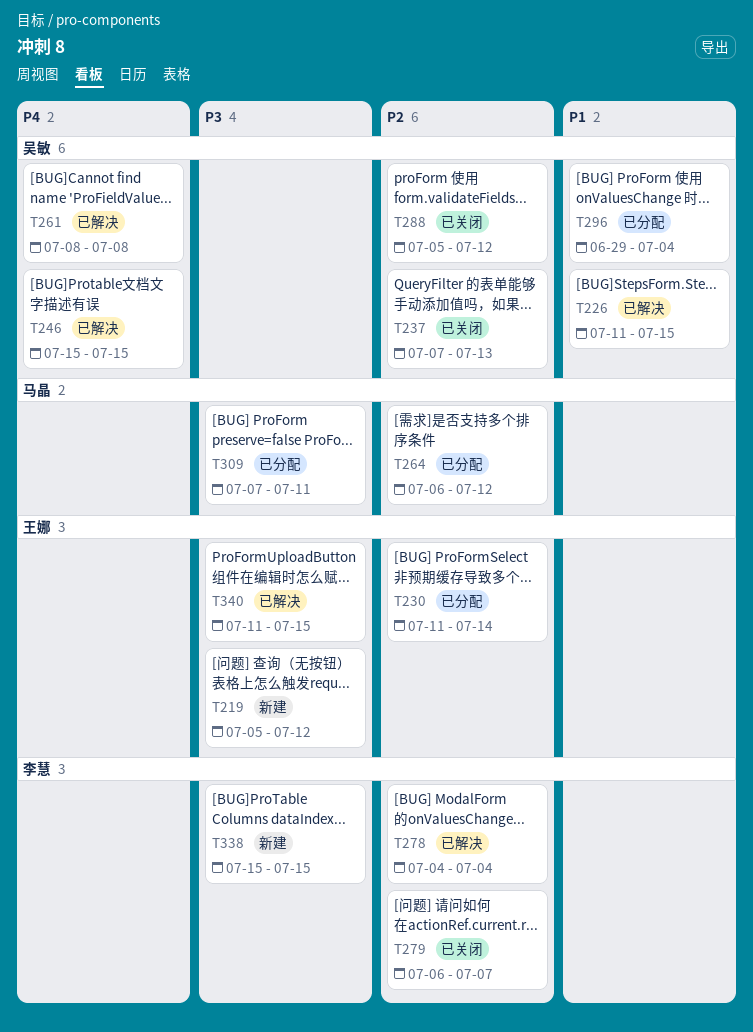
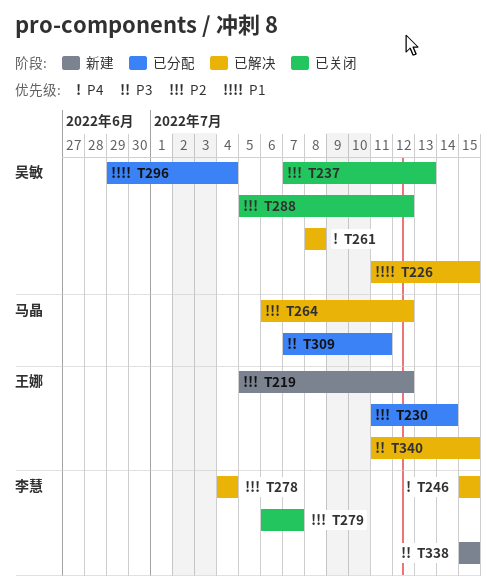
T219, priority: P3 -> P2
T246, owner: 吴敏 -> 李慧
T264, status: 已分配 -> 已解决

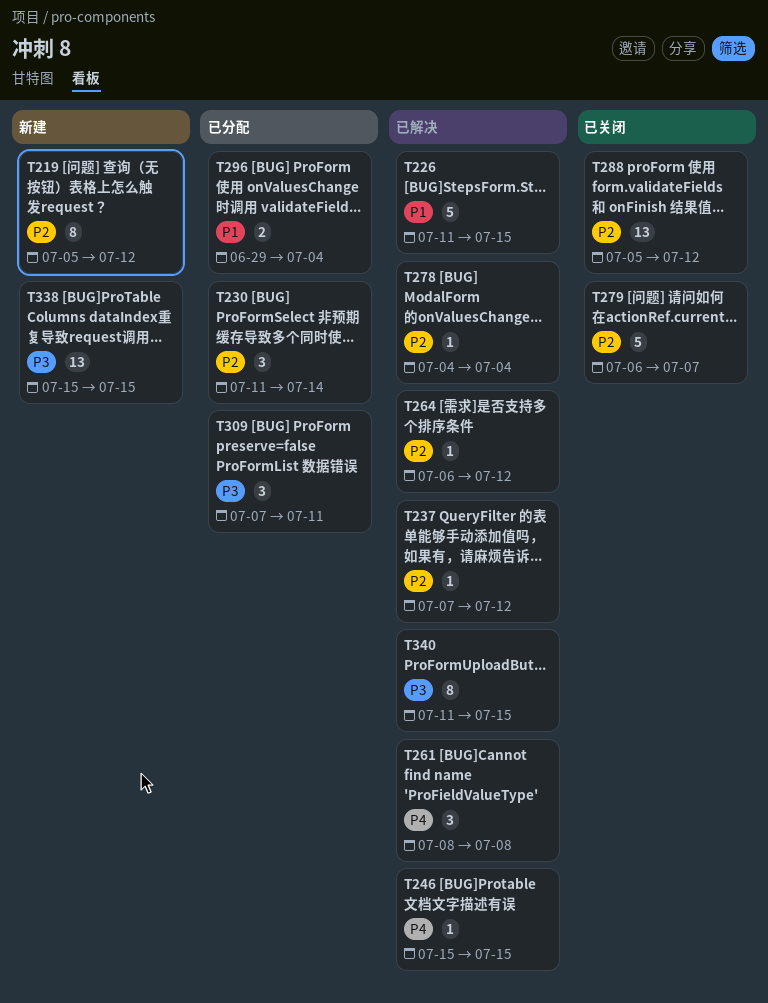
T237, status: 已关闭 -> 已解决
T237, due: Jul 13 -> Jul 12

